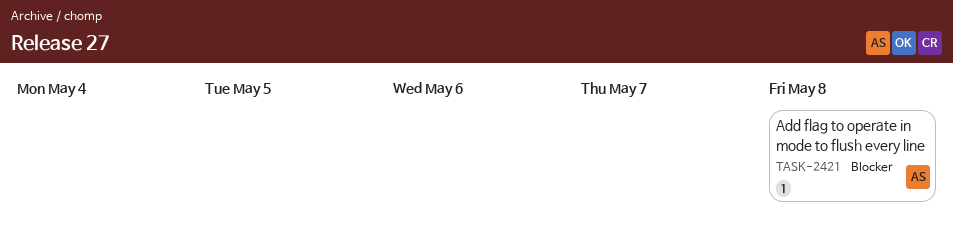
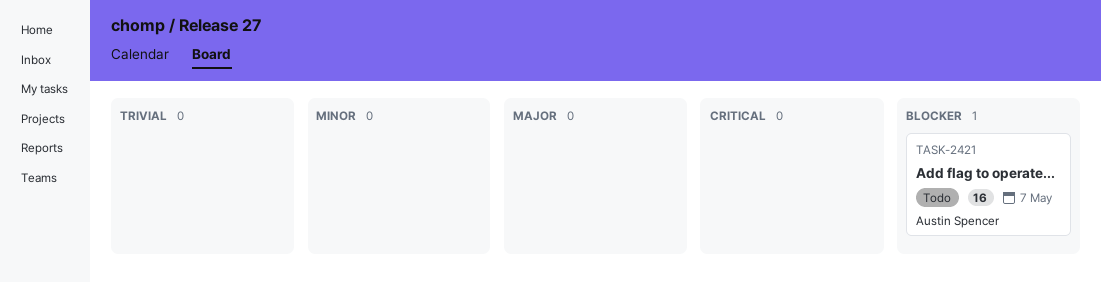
TASK-2421, estimate: 1 -> 16
TASK-2421, due: May 8 -> May 7

